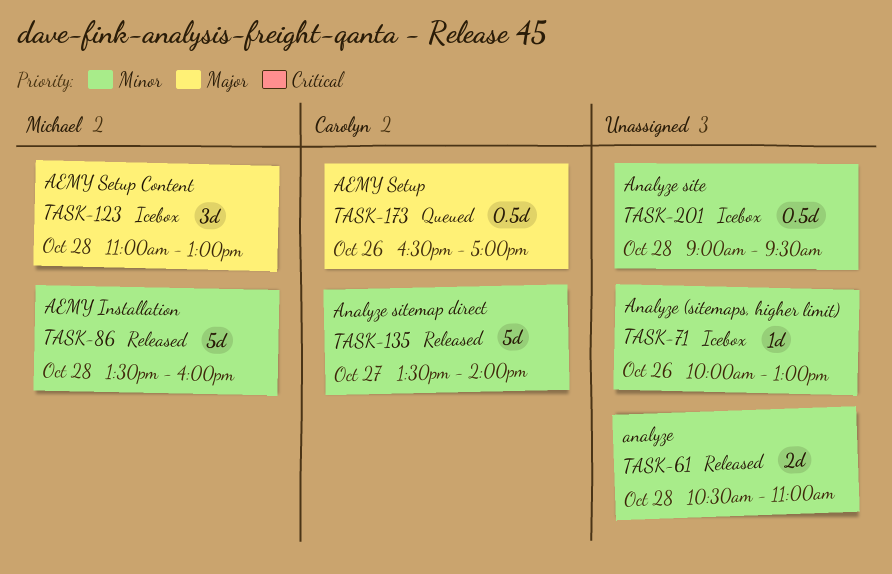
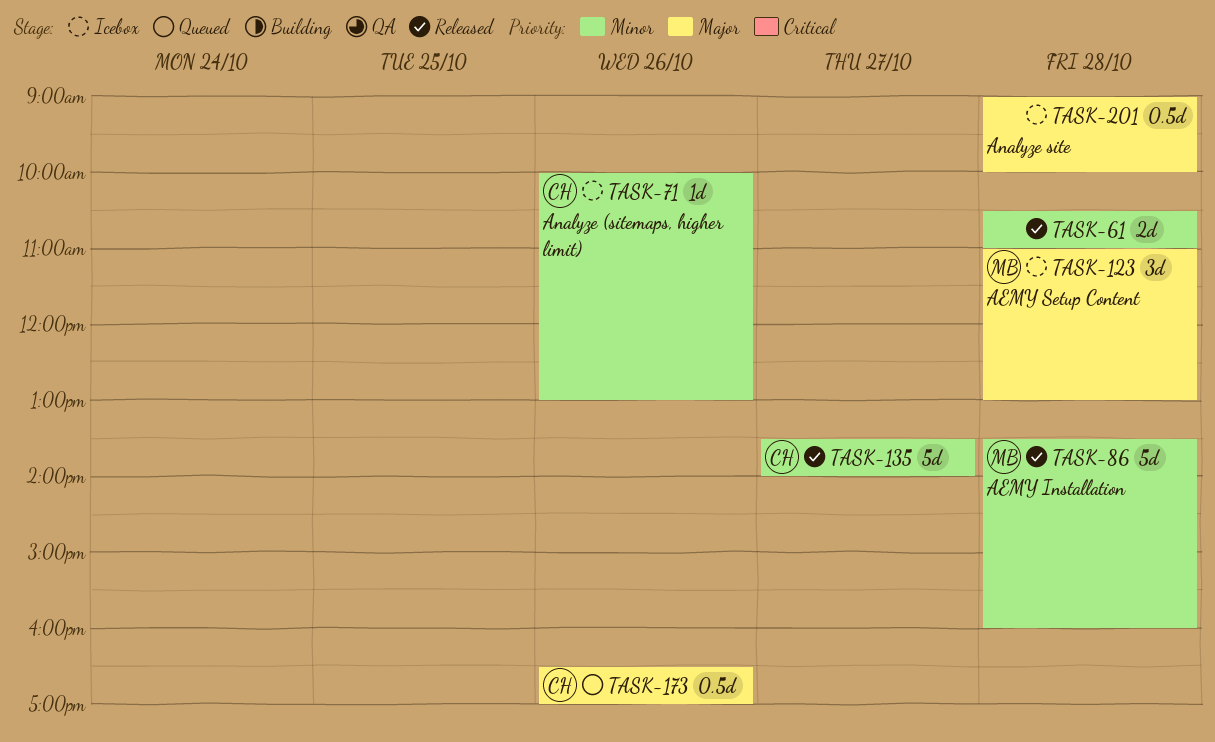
TASK-71, owner: none -> Carolyn
TASK-201, priority: Minor -> Major
TASK-201, ends: 09:30 -> 10:00

